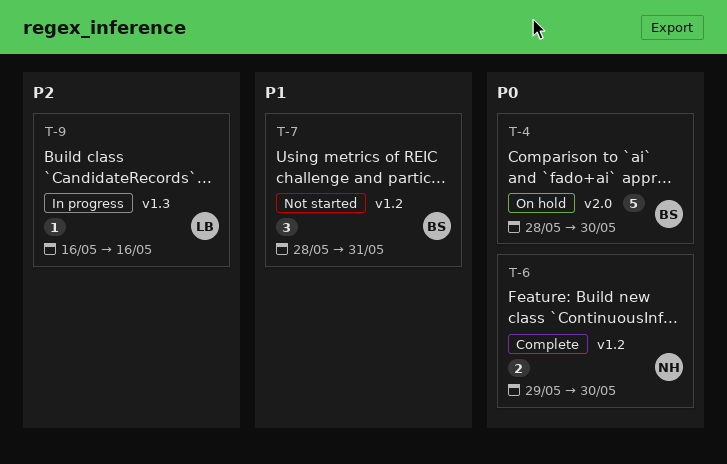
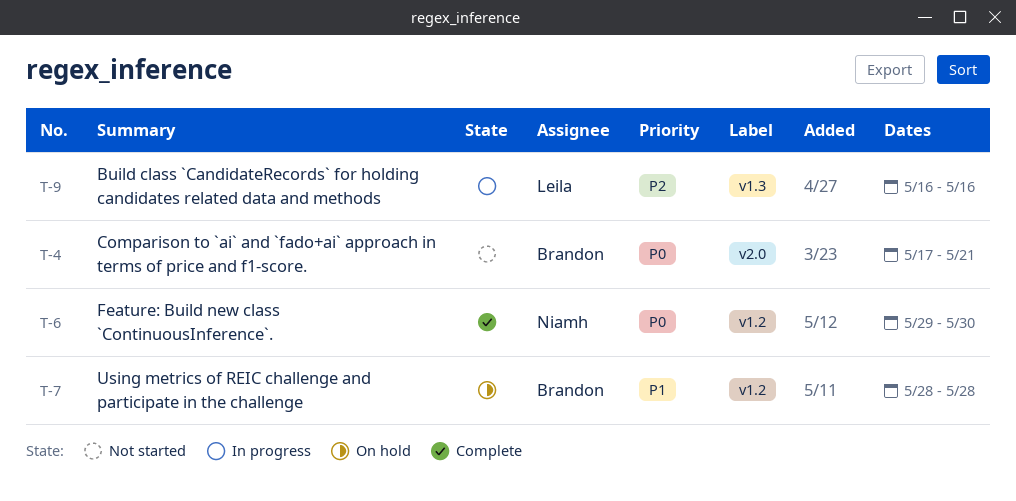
T-4, status: On hold -> Not started
T-4, start: May 28 -> May 17
T-4, due: May 30 -> May 21
T-7, status: Not started -> On hold
T-7, due: May 31 -> May 28

